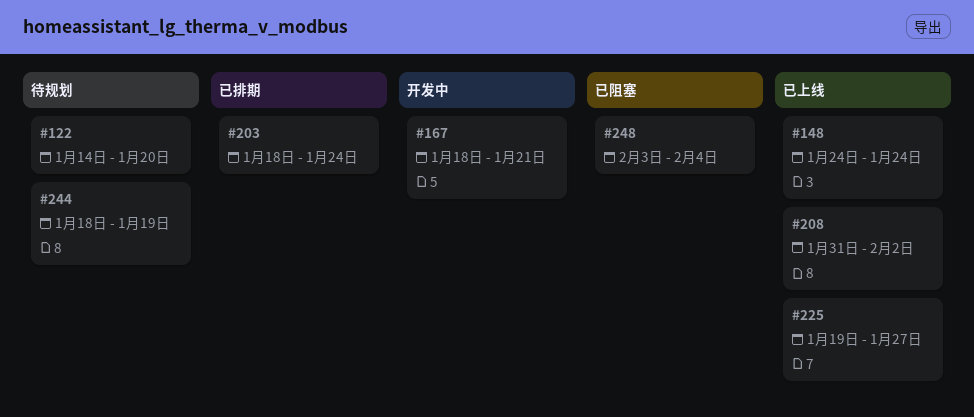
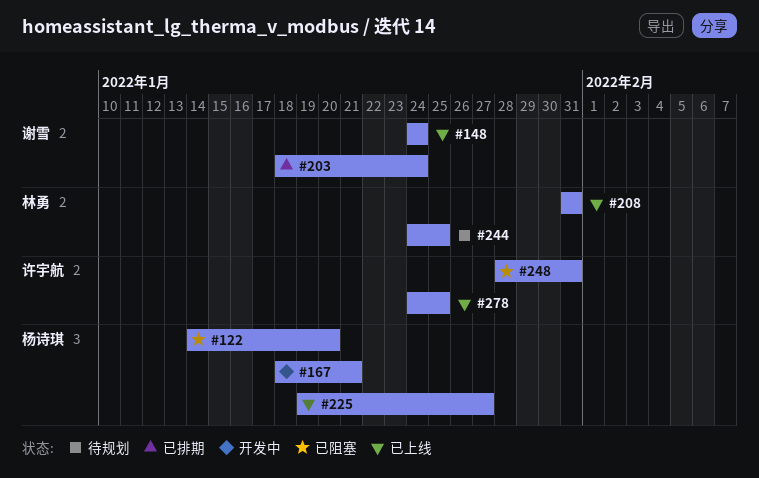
#122, status: 待规划 -> 已阻塞
#208, due: Feb 2 -> Jan 31
#244, start: Jan 18 -> Jan 24
#244, due: Jan 19 -> Jan 25
#248, start: Feb 3 -> Jan 28
#248, due: Feb 4 -> Jan 31
#278: none -> present

